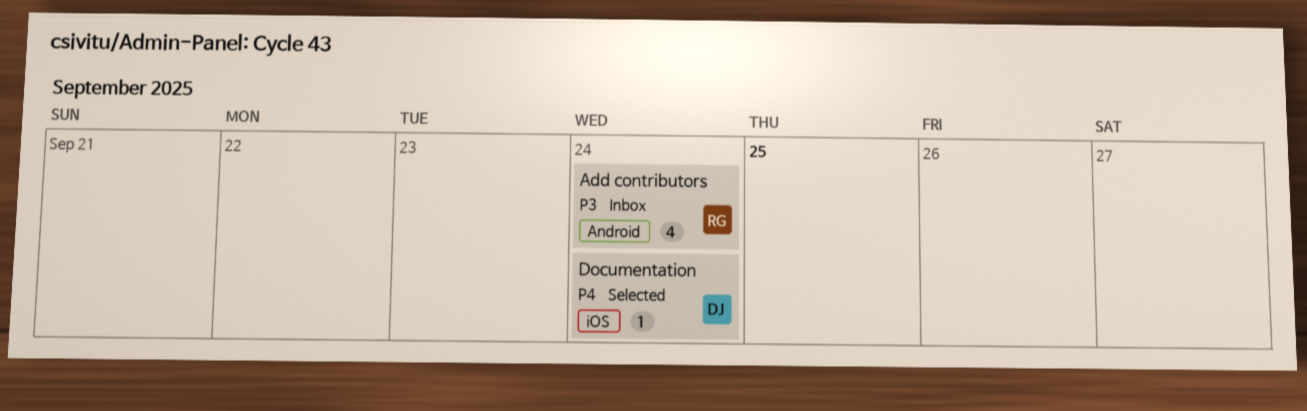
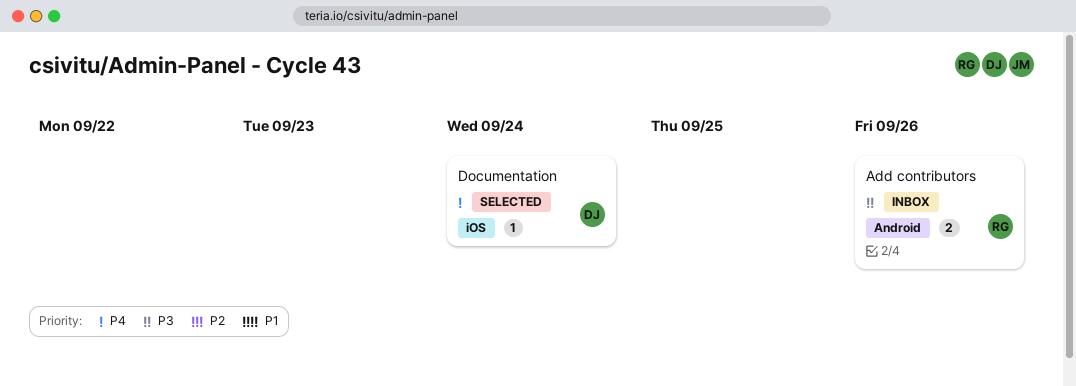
Add contributors, estimate: 4 -> 2
Add contributors, due: Sep 24 -> Sep 26

